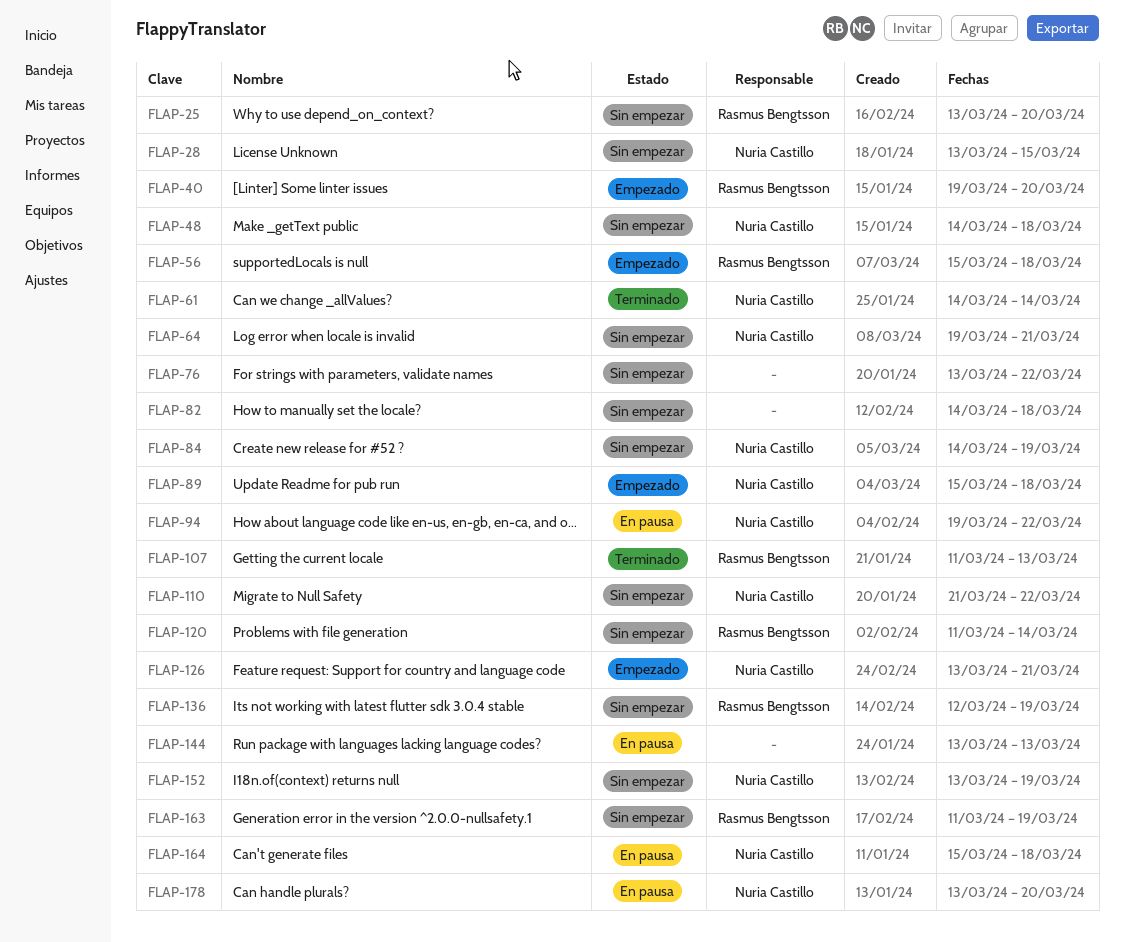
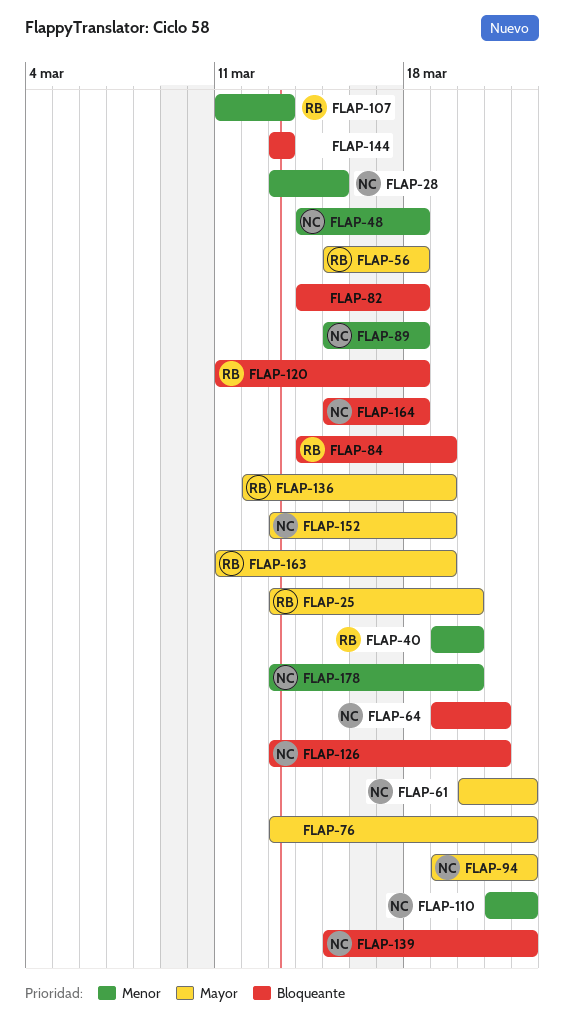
FLAP-61, start: Mar 14 -> Mar 20
FLAP-61, due: Mar 14 -> Mar 22
FLAP-84, owner: Nuria Castillo -> Rasmus Bengtsson
FLAP-120, due: Mar 14 -> Mar 18
FLAP-139: none -> present

